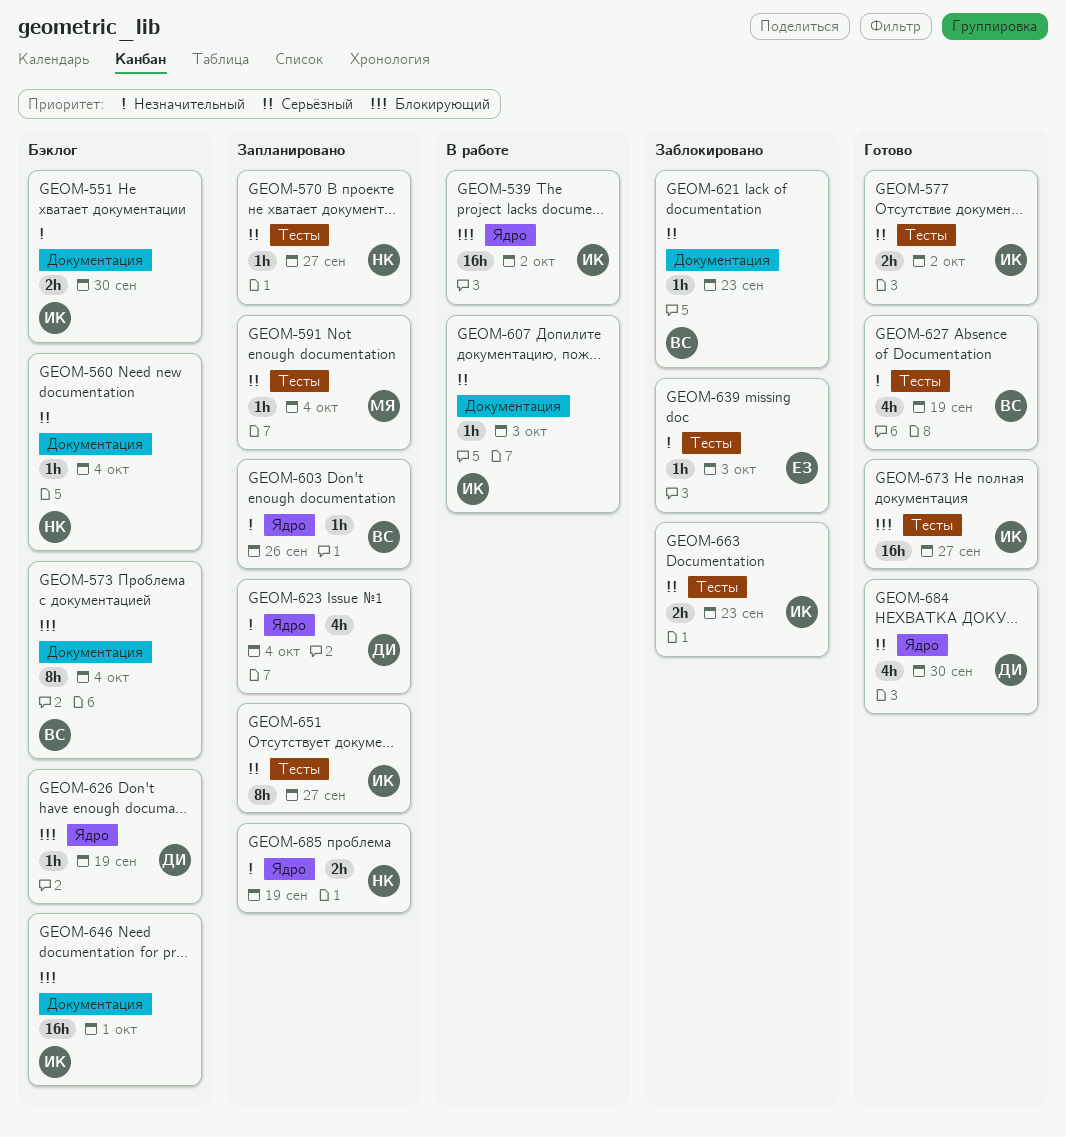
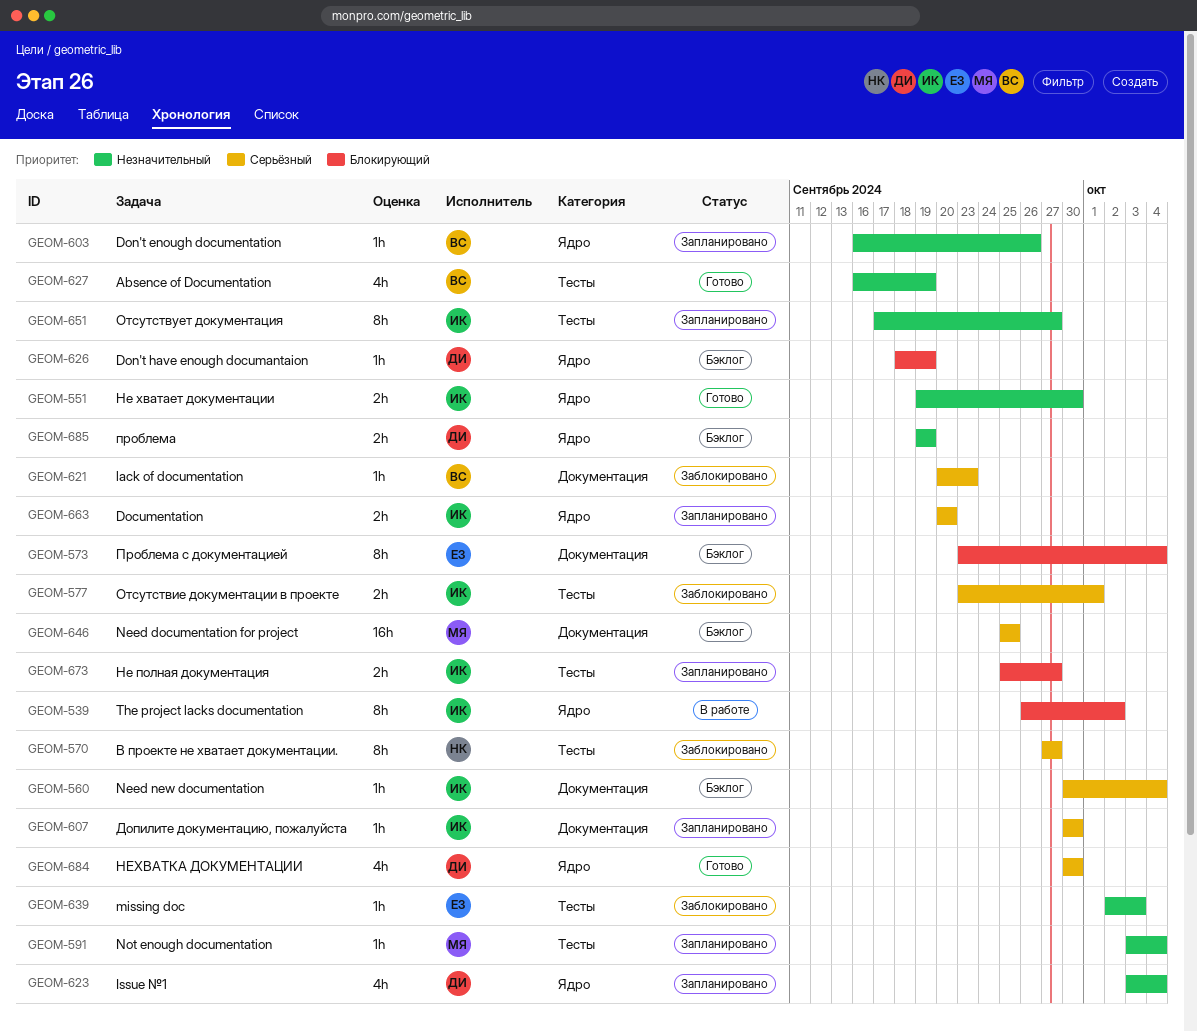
GEOM-539, estimate: 16h -> 8h
GEOM-551, status: Бэклог -> Готово
GEOM-551, label: Документация -> Ядро
GEOM-560, owner: НК -> ИК
GEOM-570, status: Запланировано -> Заблокировано
GEOM-570, estimate: 1h -> 8h
GEOM-573, owner: ВС -> ЕЗ
GEOM-577, status: Готово -> Заблокировано
GEOM-577, due: Oct 2 -> Oct 1
GEOM-591, priority: Серьёзный -> Незначительный
GEOM-607, status: В работе -> Запланировано
GEOM-607, due: Oct 3 -> Sep 30
GEOM-646, owner: ИК -> МЯ
GEOM-646, priority: Блокирующий -> Серьёзный
GEOM-646, due: Oct 1 -> Sep 25
GEOM-651, priority: Серьёзный -> Незначительный
GEOM-663, status: Заблокировано -> Запланировано
GEOM-663, label: Тесты -> Ядро
GEOM-663, due: Sep 23 -> Sep 20
GEOM-673, status: Готово -> Запланировано
GEOM-673, estimate: 16h -> 2h
GEOM-685, status: Запланировано -> Бэклог
GEOM-685, owner: НК -> ДИ

